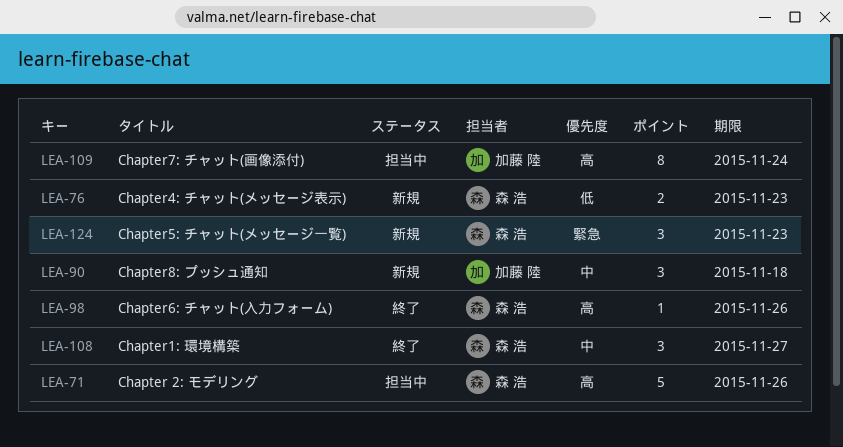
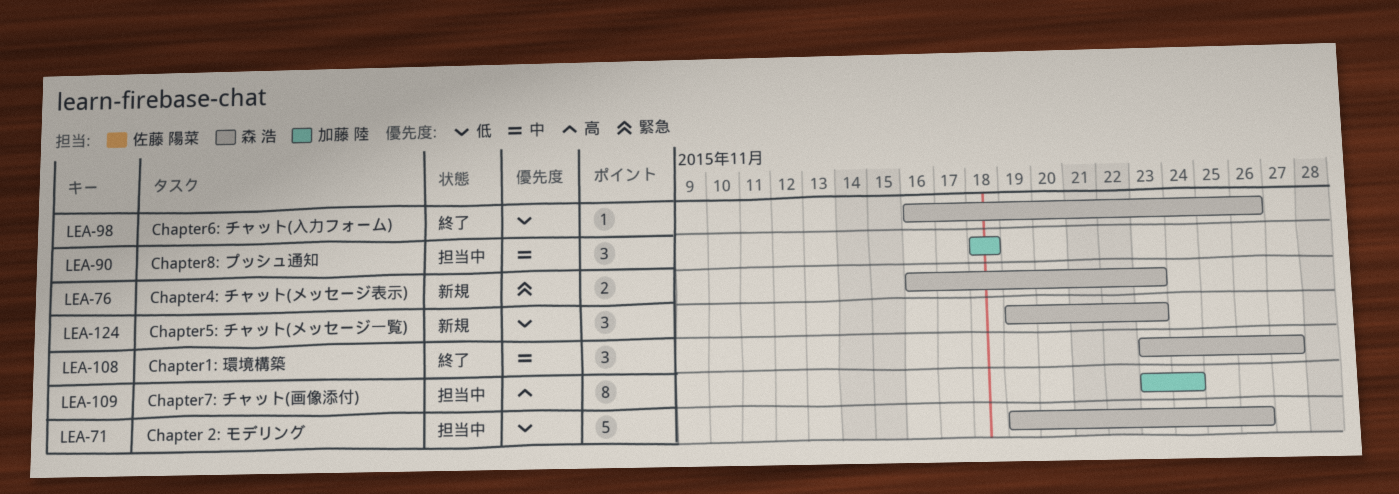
LEA-71, priority: 高 -> 低
LEA-76, priority: 低 -> 緊急
LEA-90, status: 新規 -> 担当中
LEA-98, priority: 高 -> 低
LEA-124, priority: 緊急 -> 低

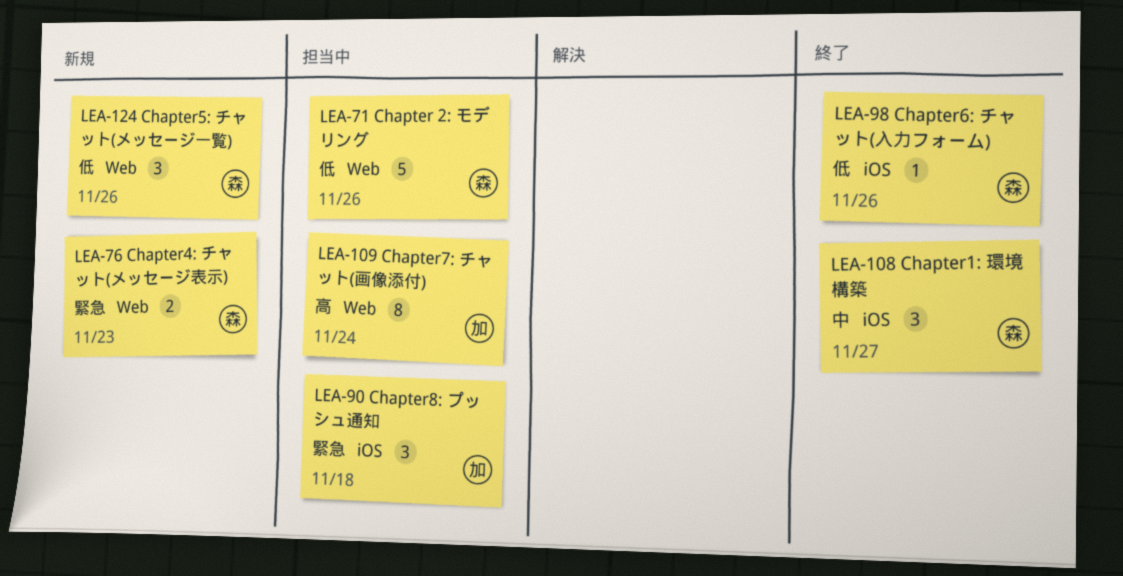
LEA-90, priority: 中 -> 緊急
LEA-124, due: Nov 23 -> Nov 26

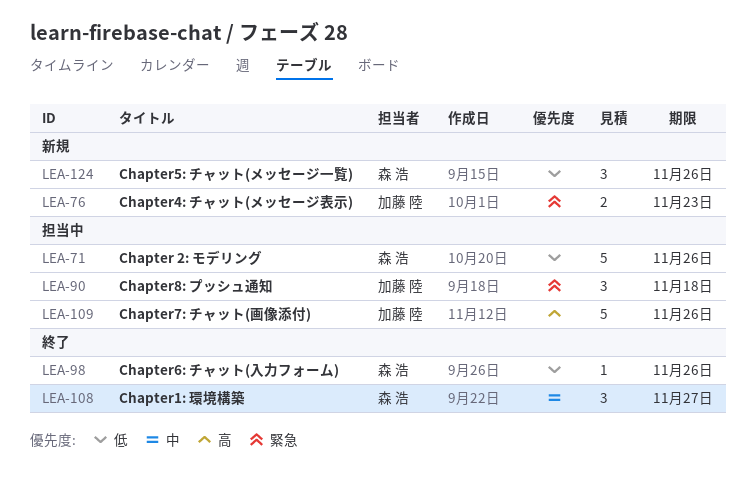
LEA-76, owner: 森 浩 -> 加藤 陸
LEA-109, estimate: 8 -> 5
LEA-109, due: Nov 24 -> Nov 26

